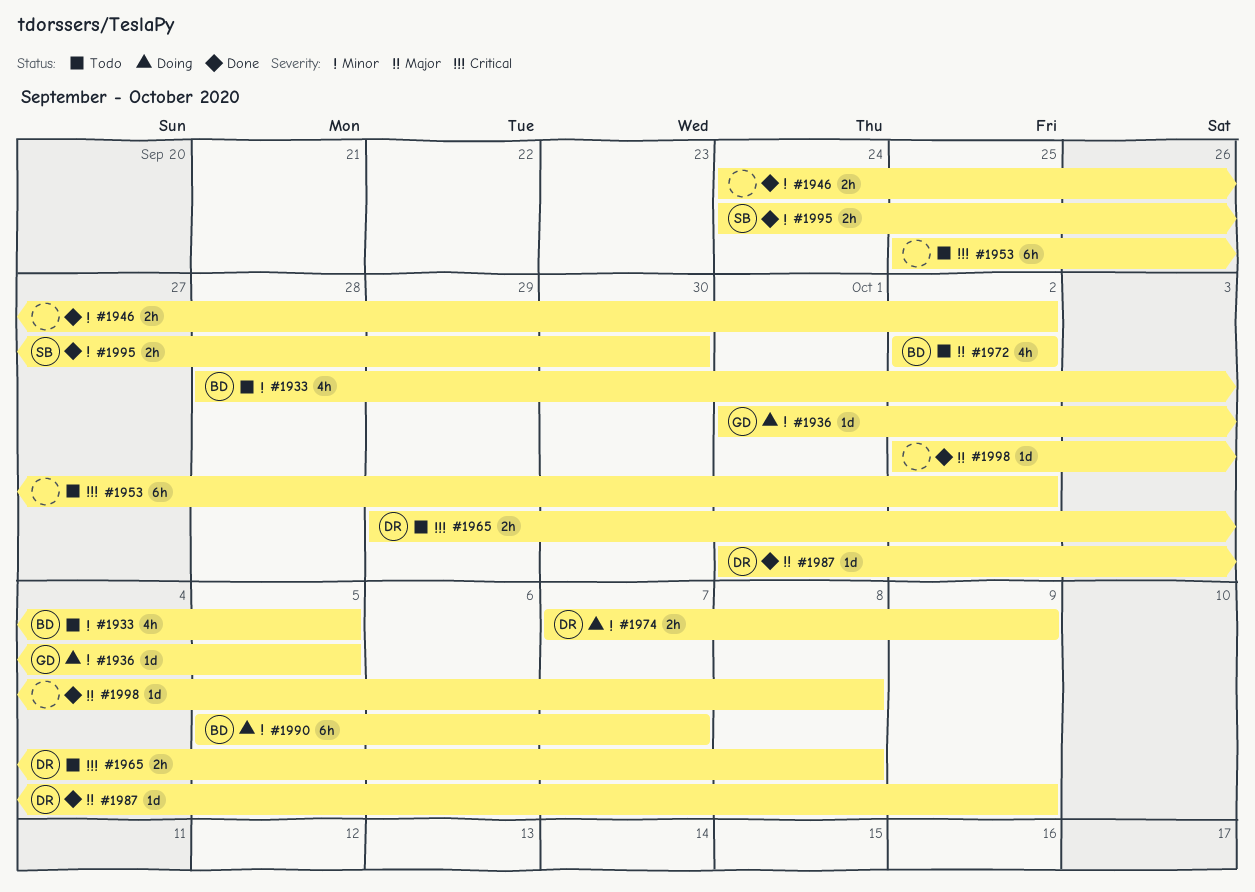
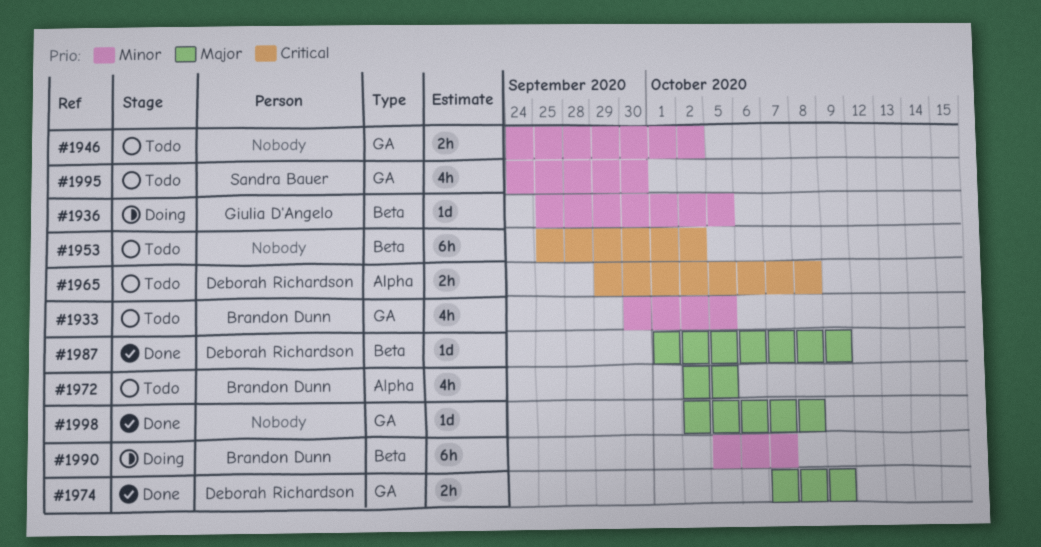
#1933, start: Sep 28 -> Sep 30
#1936, start: Oct 1 -> Sep 25
#1946, status: Done -> Todo
#1972, due: Oct 2 -> Oct 5
#1974, status: Doing -> Done
#1974, priority: Minor -> Major
#1995, status: Done -> Todo
#1995, estimate: 2h -> 4h

